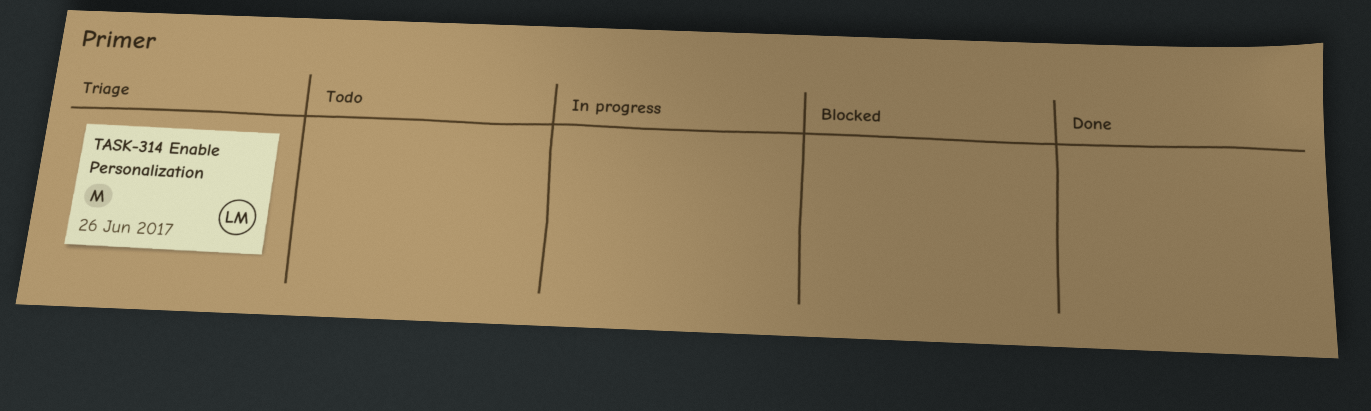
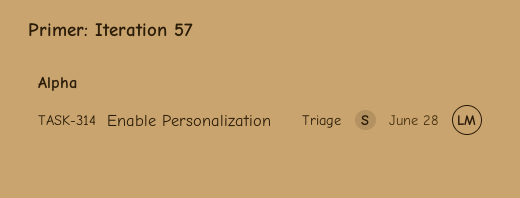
TASK-314, estimate: M -> S
TASK-314, due: Jun 26 -> Jun 28

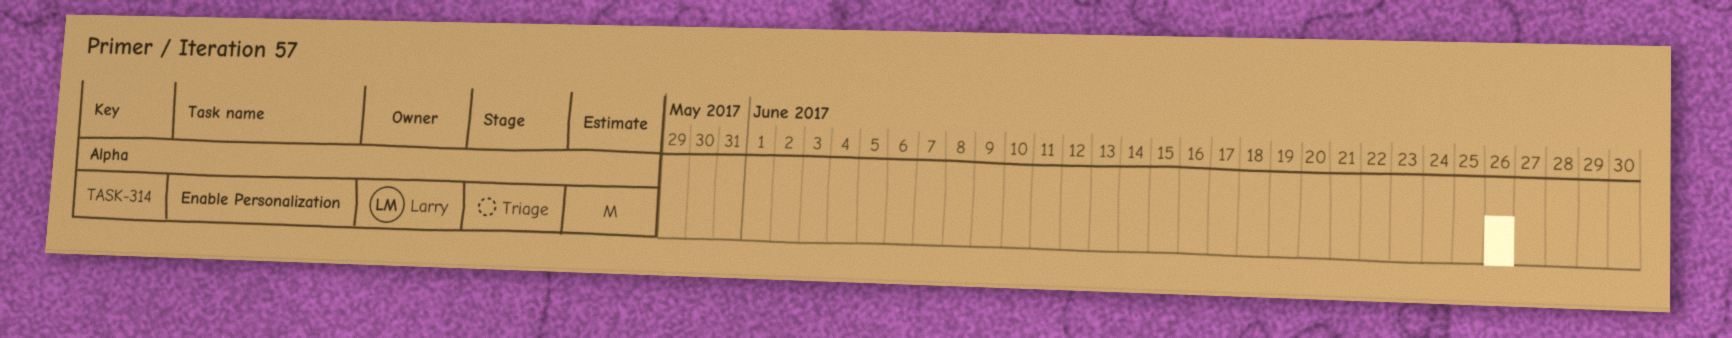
TASK-314, estimate: S -> M
TASK-314, due: Jun 28 -> Jun 26

